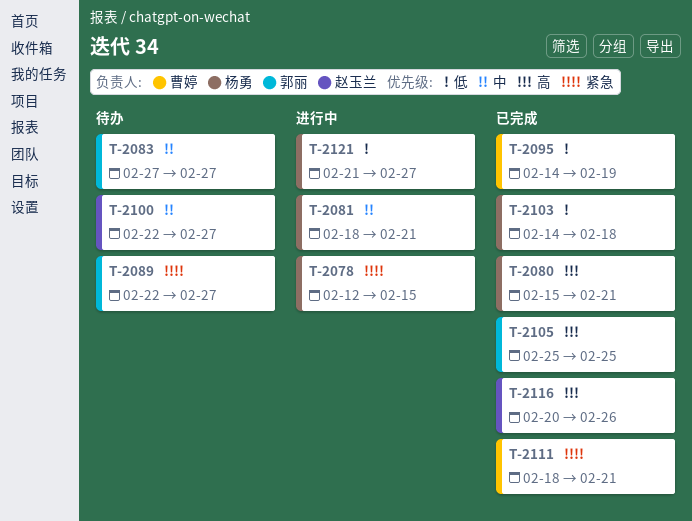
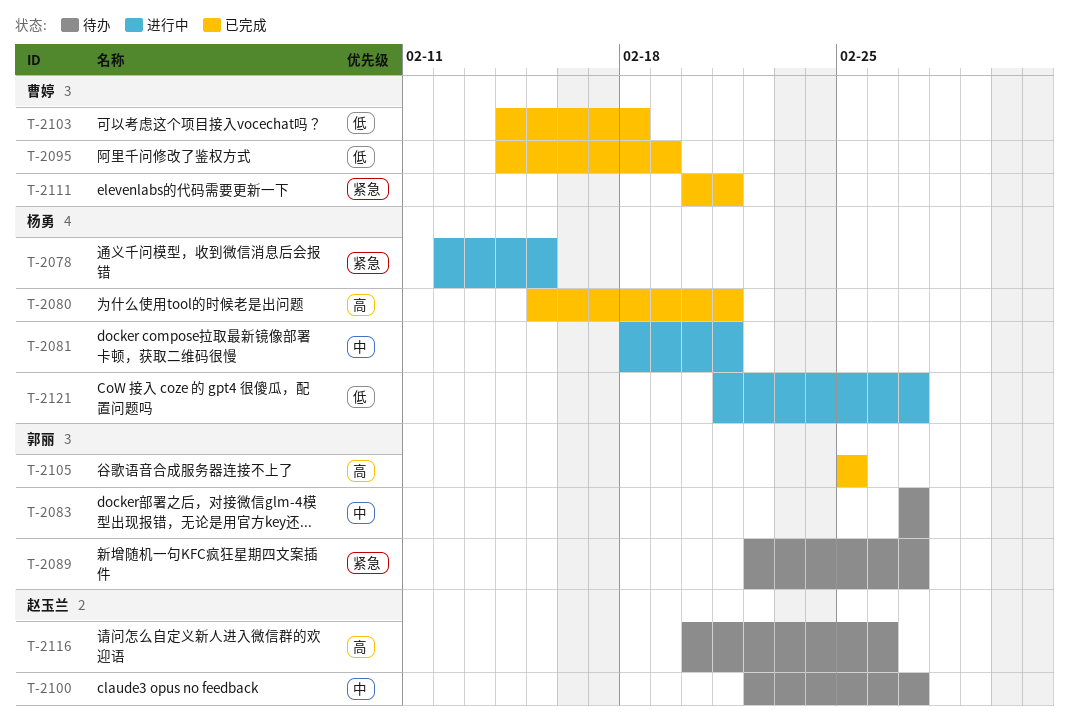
T-2103, owner: 杨勇 -> 曹婷
T-2111, start: Feb 18 -> Feb 20
T-2116, status: 已完成 -> 待办

